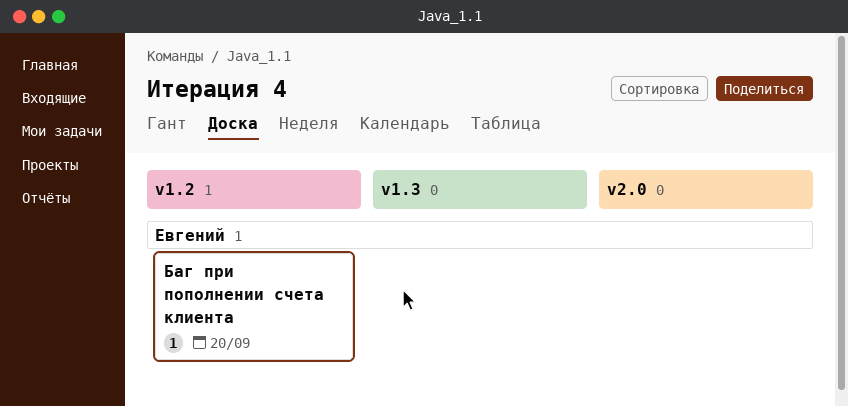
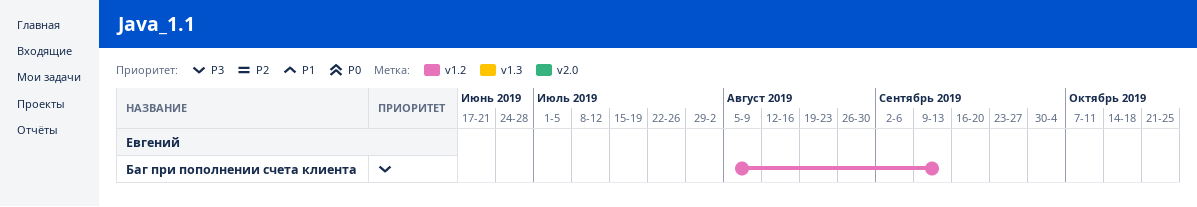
Баг при пополнении счета клиента, due: Sep 20 -> Sep 13

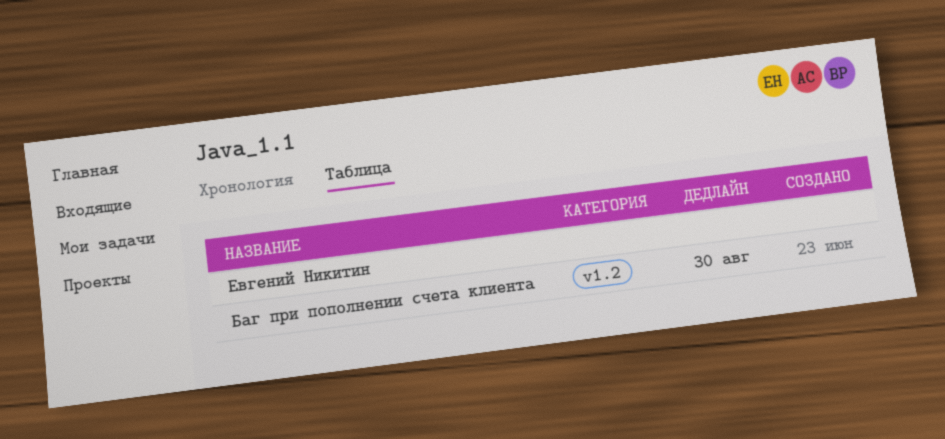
Баг при пополнении счета клиента, due: Sep 13 -> Aug 30

